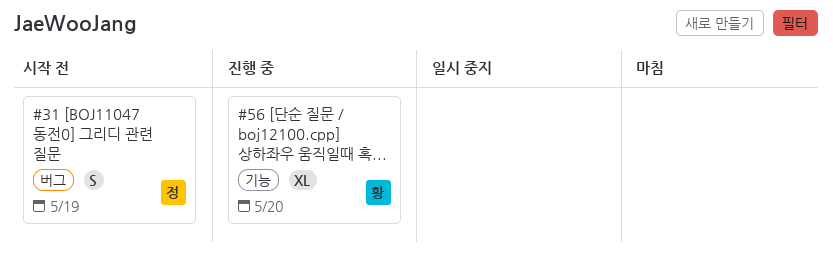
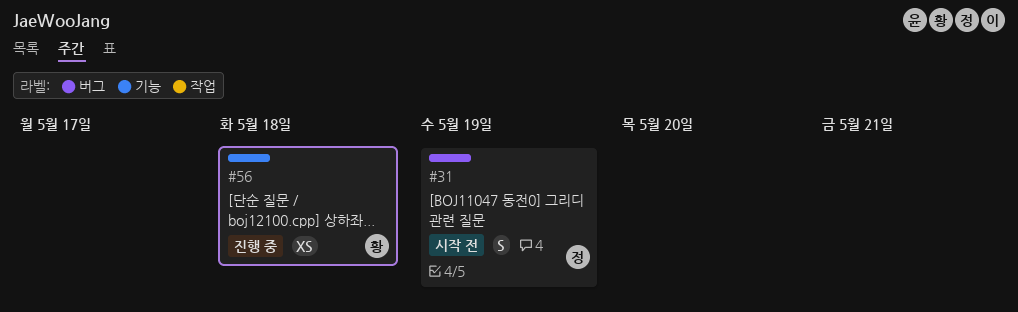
#56, estimate: XL -> XS
#56, due: May 20 -> May 18

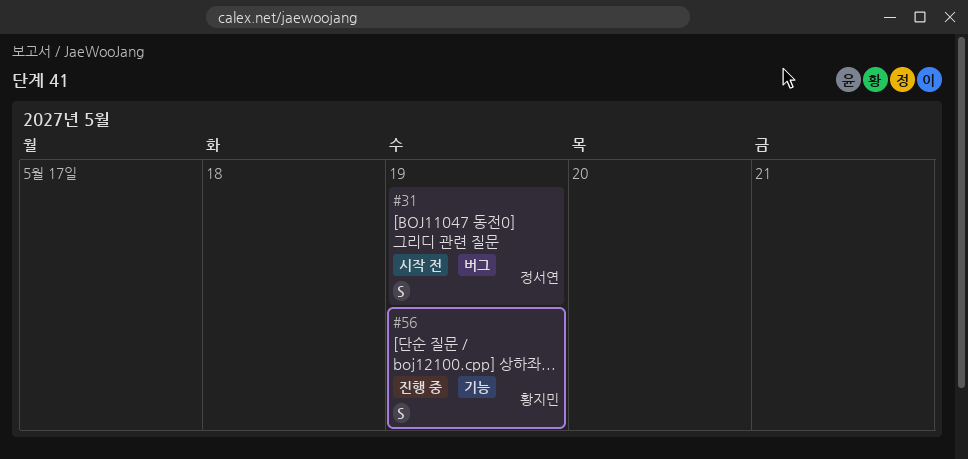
#56, estimate: XS -> S
#56, due: May 18 -> May 19

